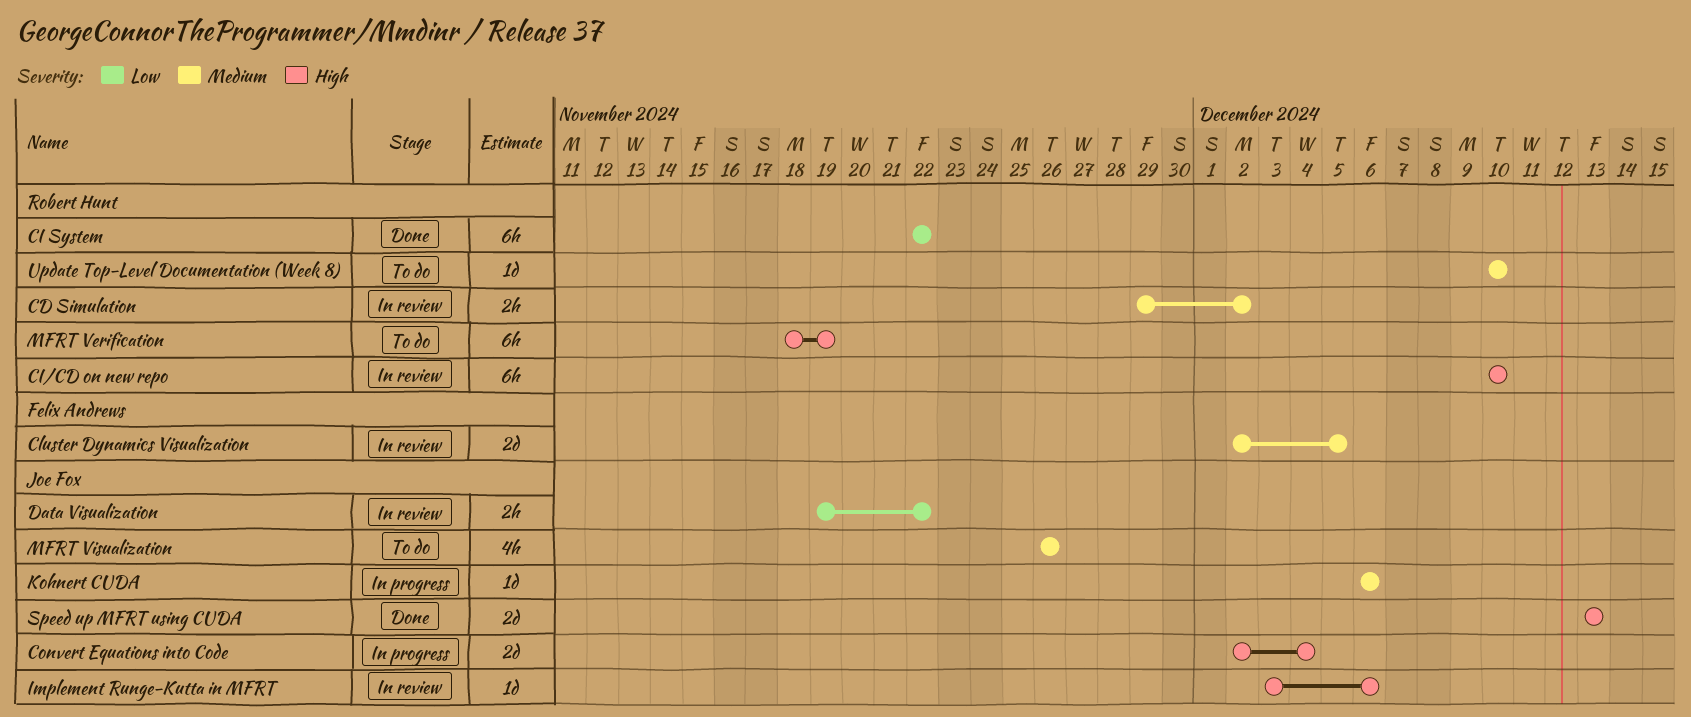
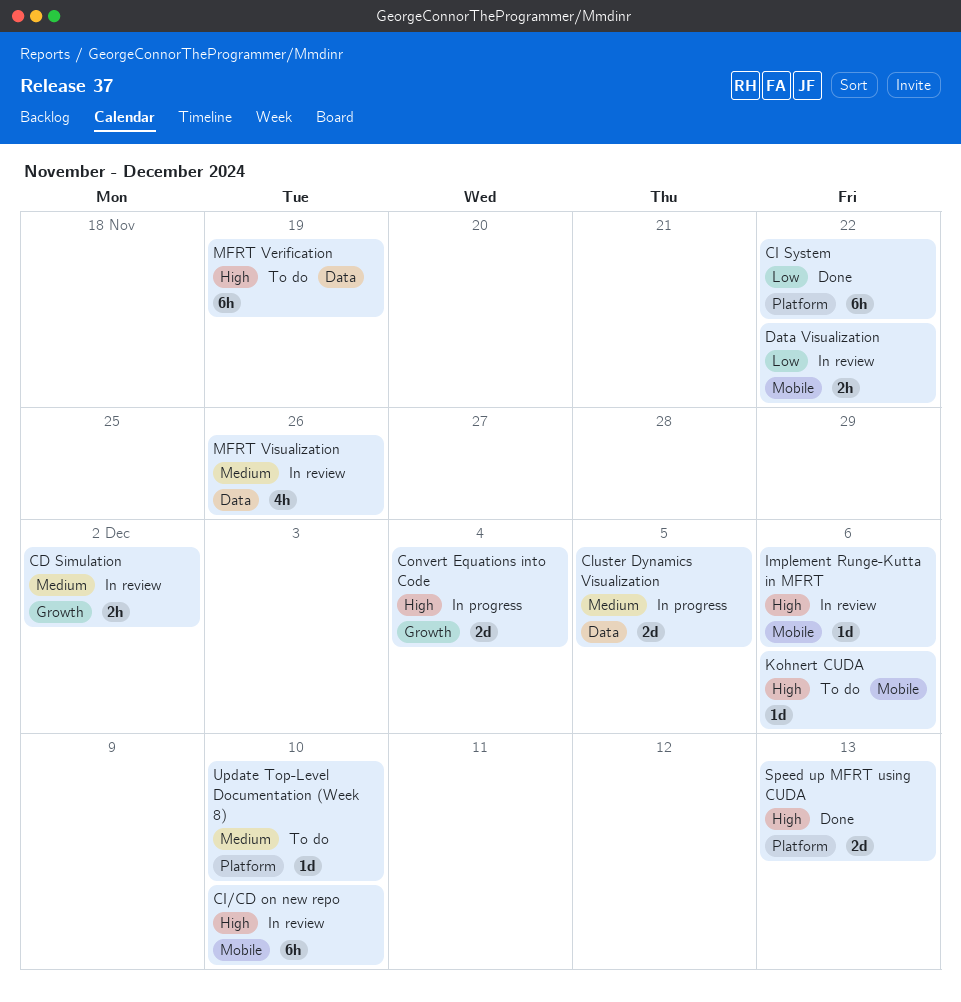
Cluster Dynamics Visualization, status: In review -> In progress
Kohnert CUDA, status: In progress -> To do
Kohnert CUDA, priority: Medium -> High
MFRT Visualization, status: To do -> In review

